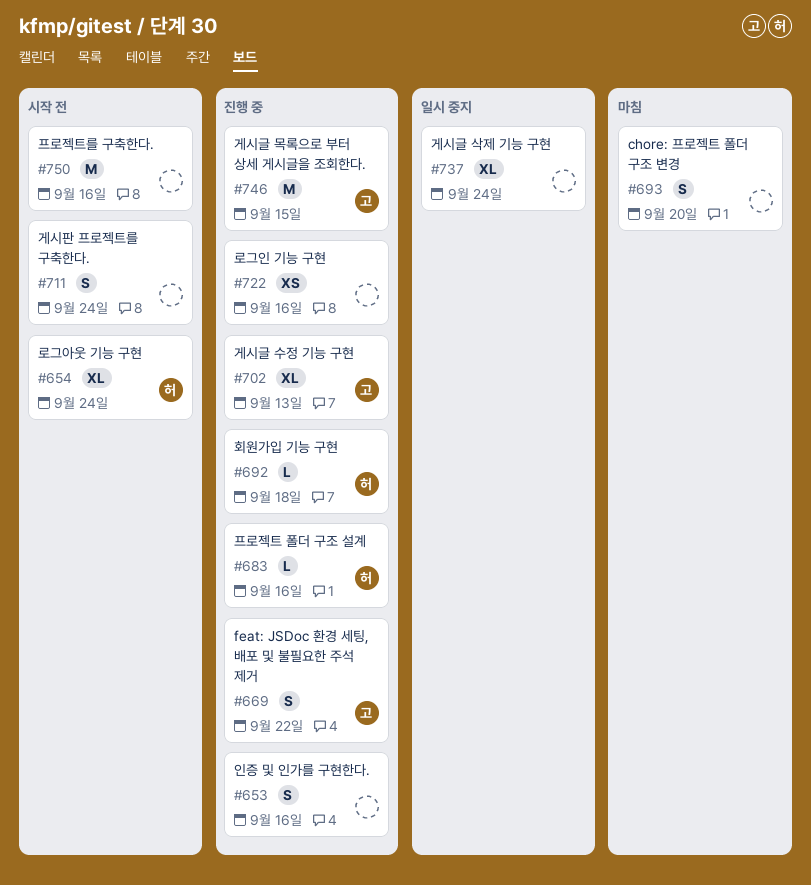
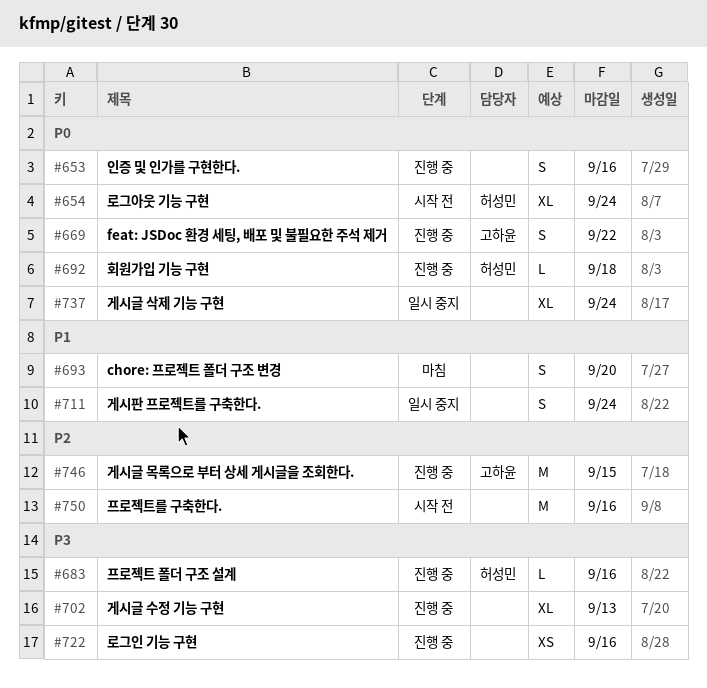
#702, owner: 고하윤 -> none
#711, status: 시작 전 -> 일시 중지

